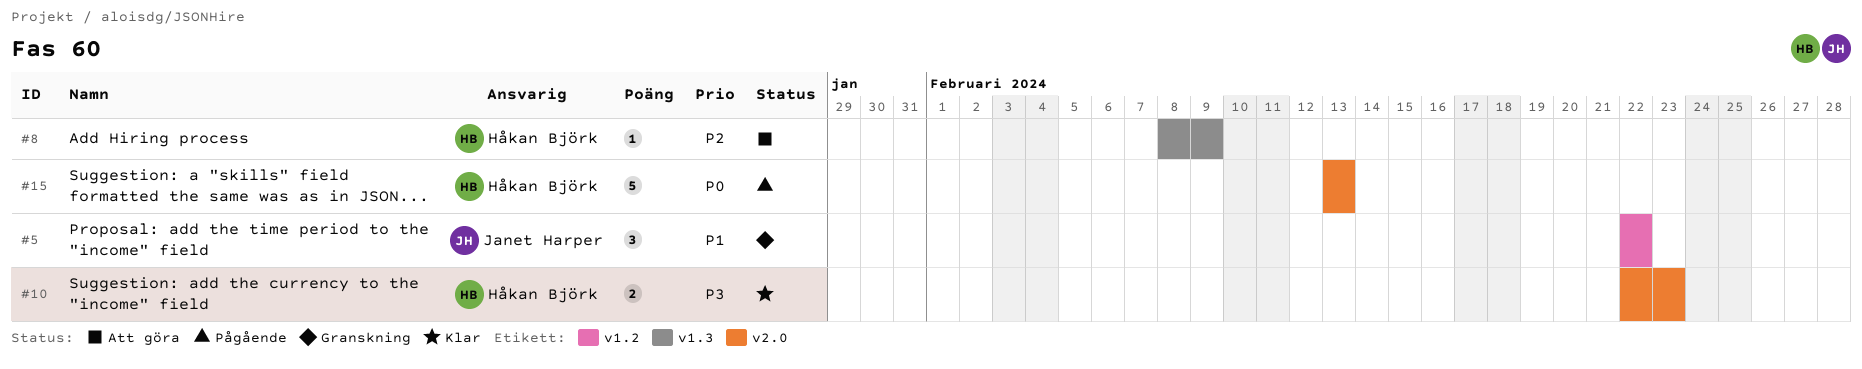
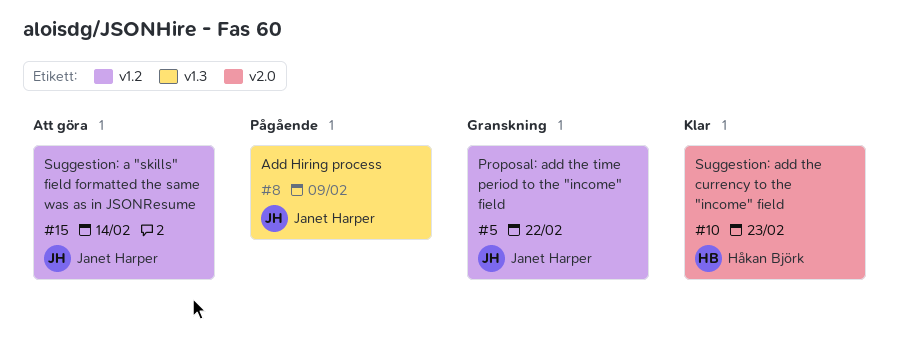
#8, status: Att göra -> Pågående
#8, owner: Håkan Björk -> Janet Harper
#15, status: Pågående -> Att göra
#15, owner: Håkan Björk -> Janet Harper
#15, label: v2.0 -> v1.2
#15, due: Feb 13 -> Feb 14

